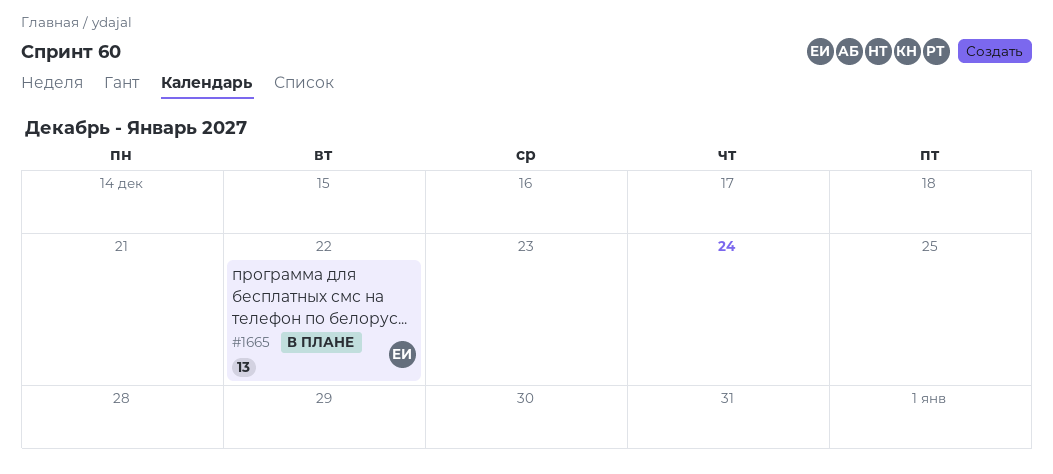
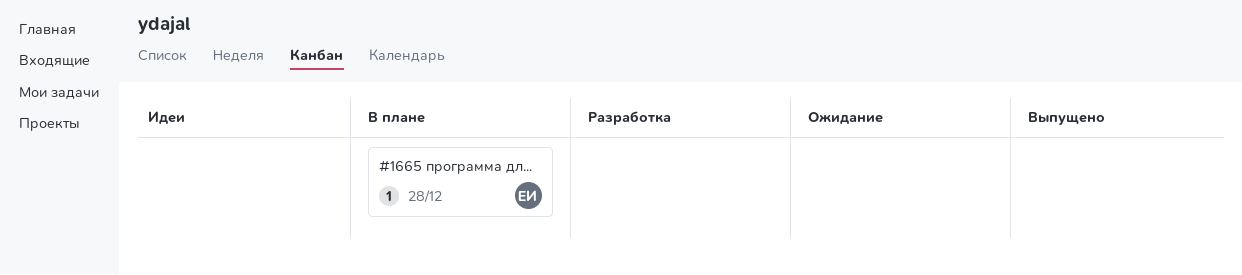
#1665, estimate: 13 -> 1
#1665, due: Dec 22 -> Dec 28

